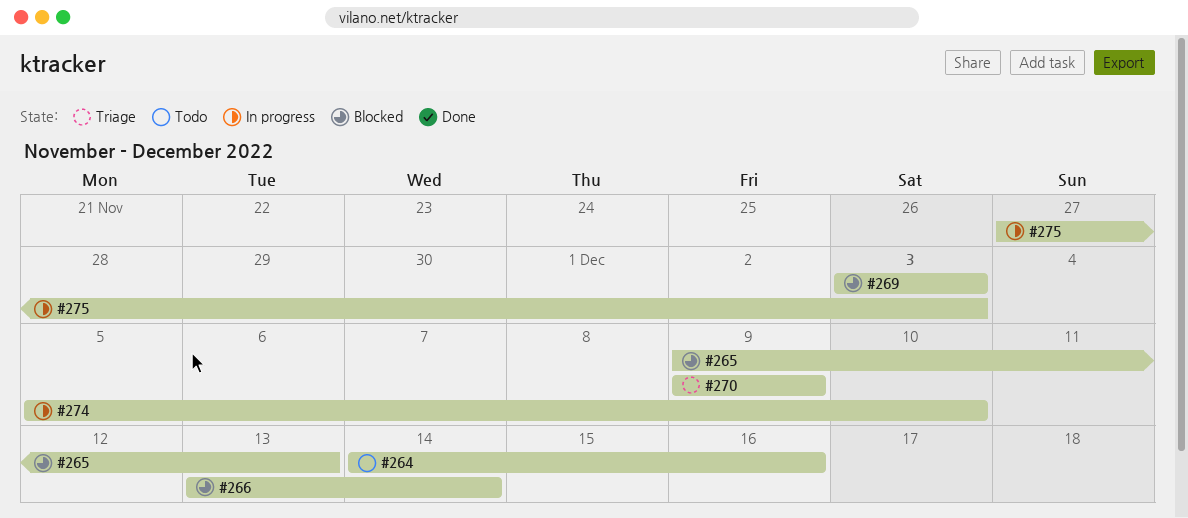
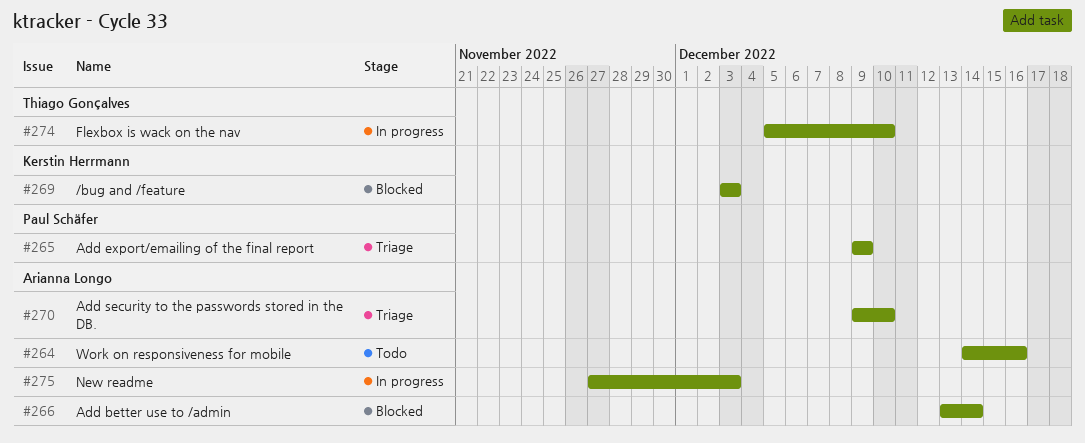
#265, status: Blocked -> Triage
#265, due: Dec 13 -> Dec 9
#270, due: Dec 9 -> Dec 10

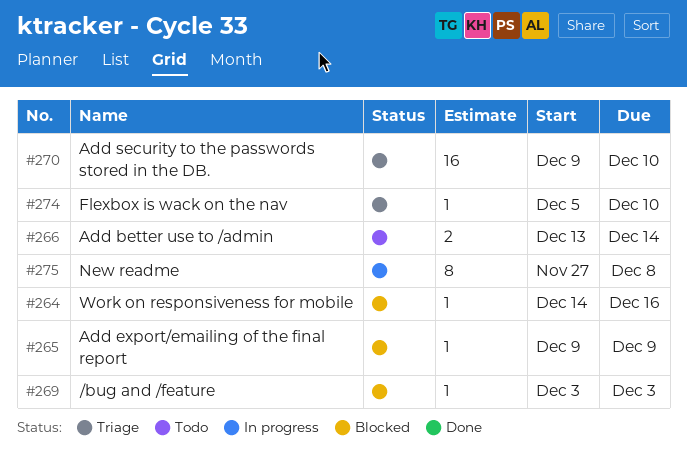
#264, status: Todo -> Blocked
#265, status: Triage -> Blocked
#266, status: Blocked -> Todo
#274, status: In progress -> Triage
#275, due: Dec 3 -> Dec 8

